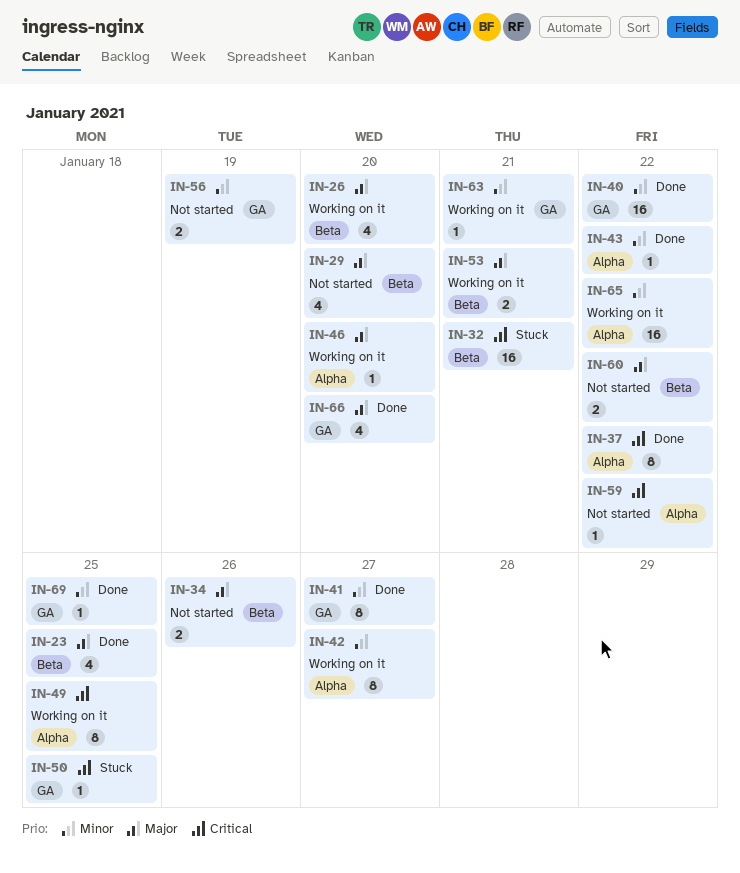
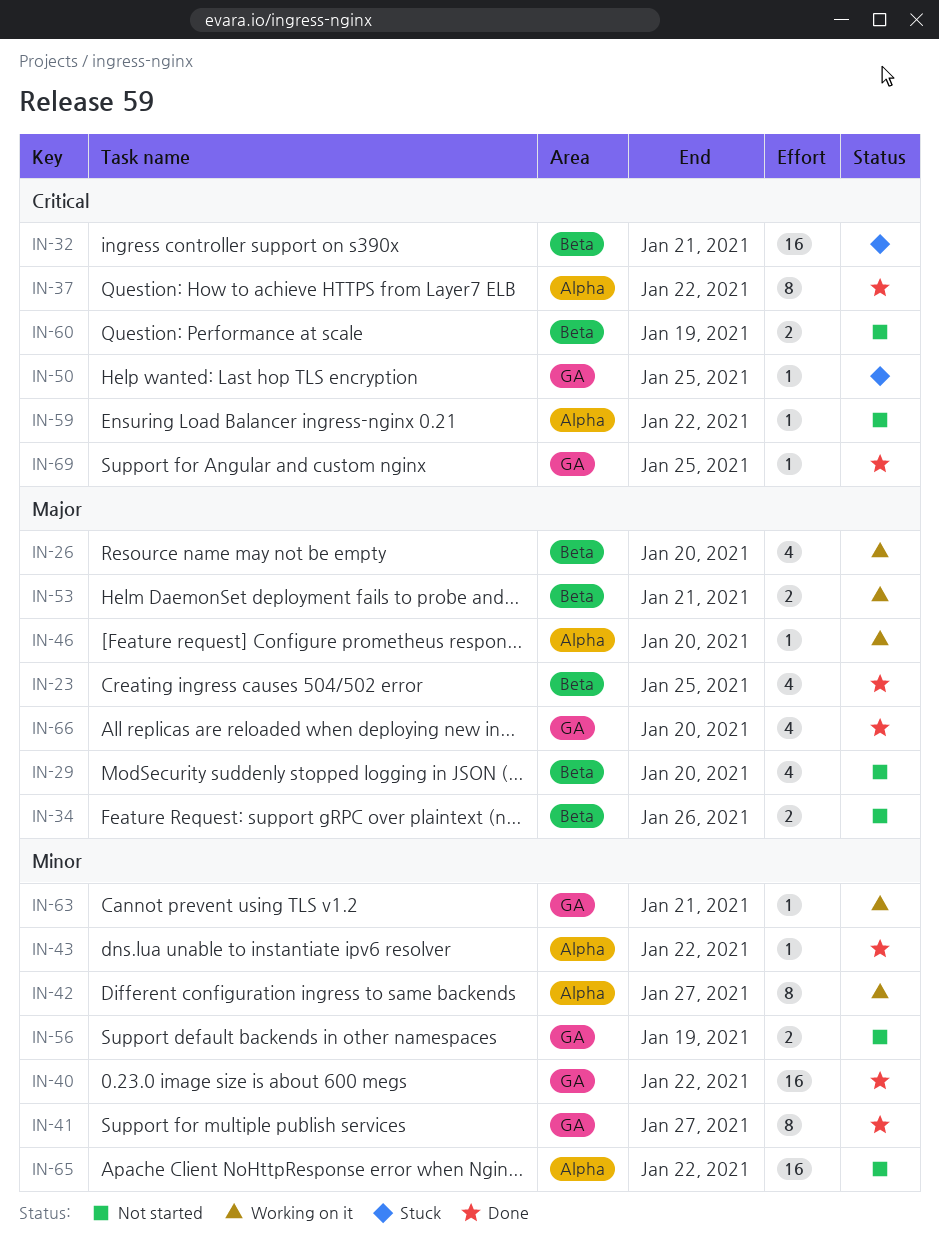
IN-49: present -> none
IN-60, priority: Major -> Critical
IN-60, due: Jan 22 -> Jan 19
IN-65, status: Working on it -> Not started
IN-69, priority: Minor -> Critical

